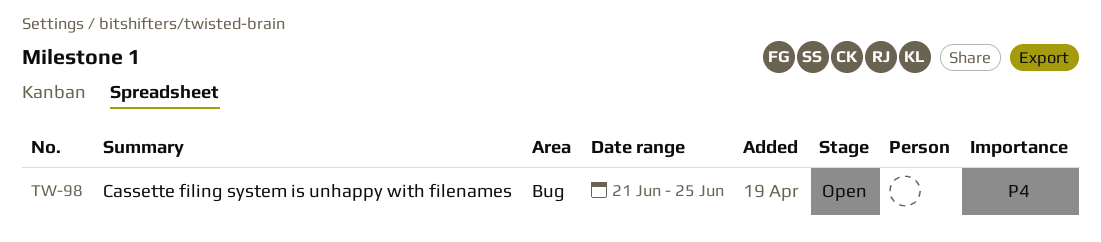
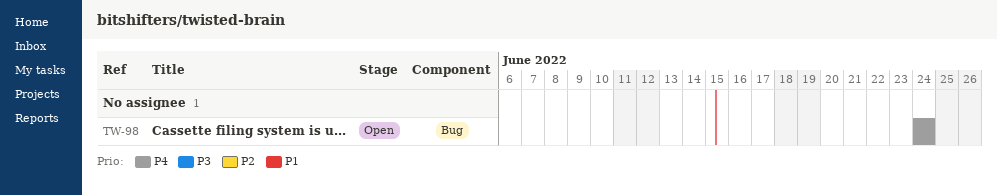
TW-98, start: Jun 21 -> Jun 24
TW-98, due: Jun 25 -> Jun 24

